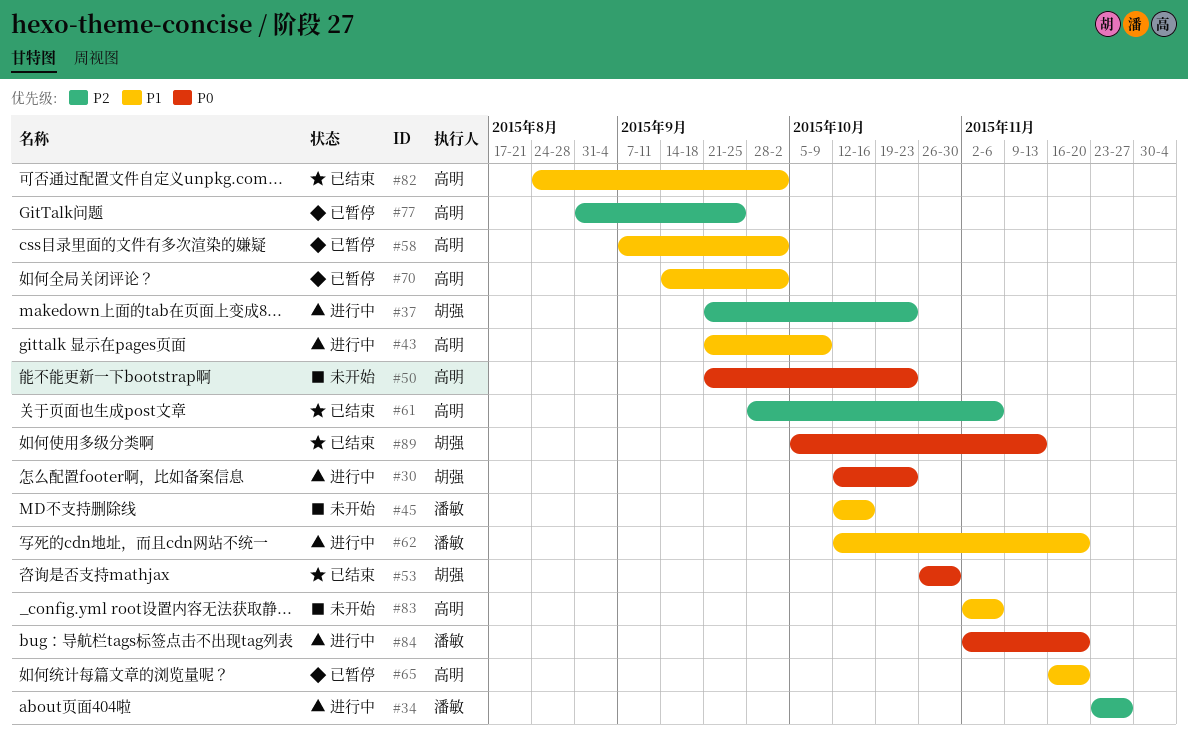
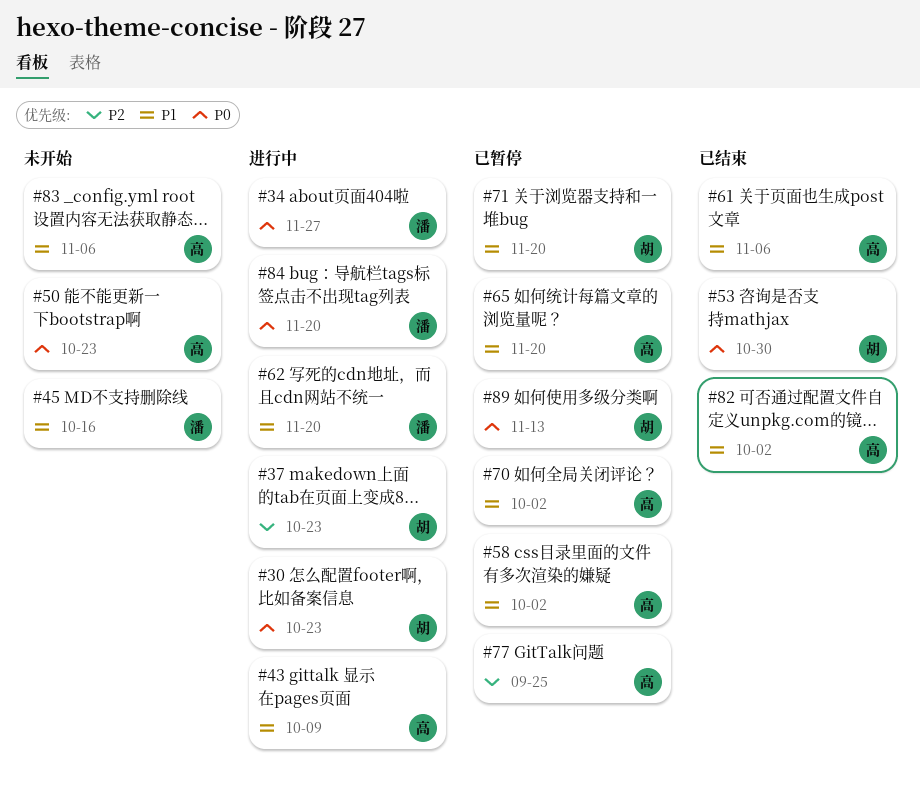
#34, priority: P2 -> P0
#61, priority: P2 -> P1
#71: none -> present
#89, status: 已结束 -> 已暂停

